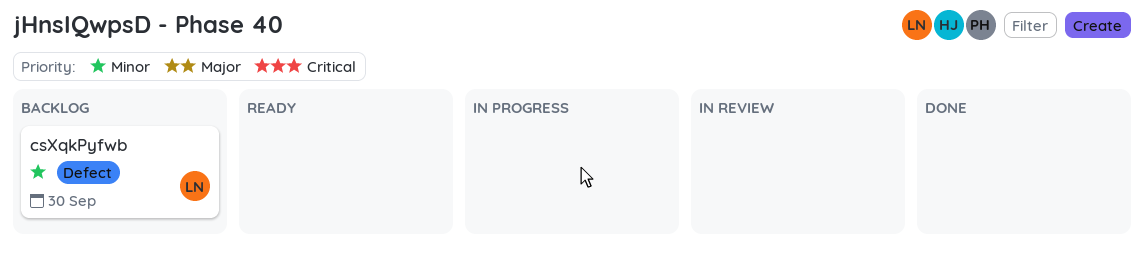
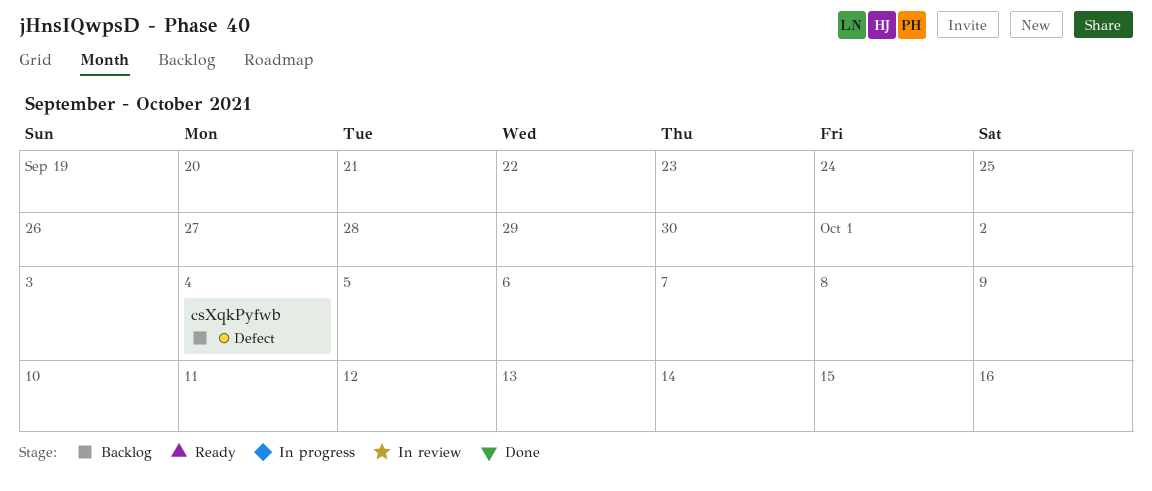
csXqkPyfwb, due: Sep 30 -> Oct 4

